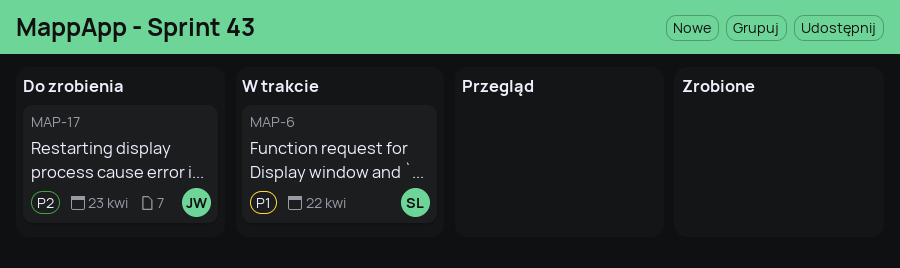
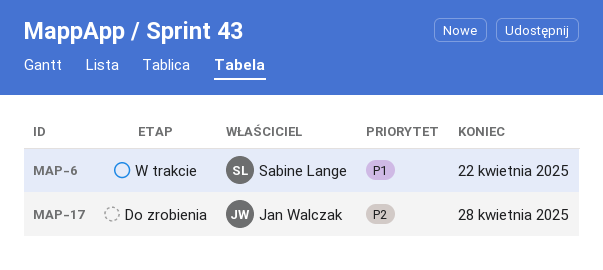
MAP-17, due: Apr 23 -> Apr 28

